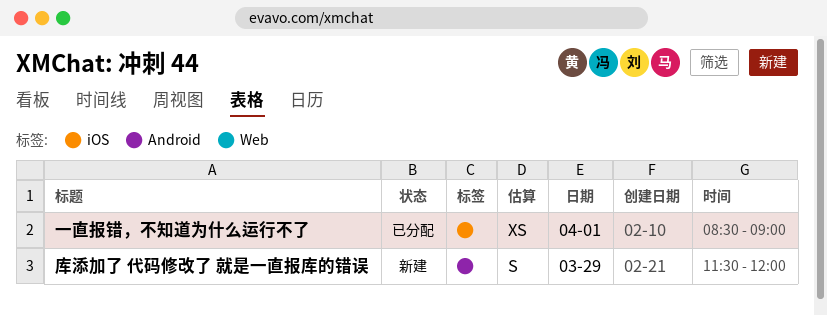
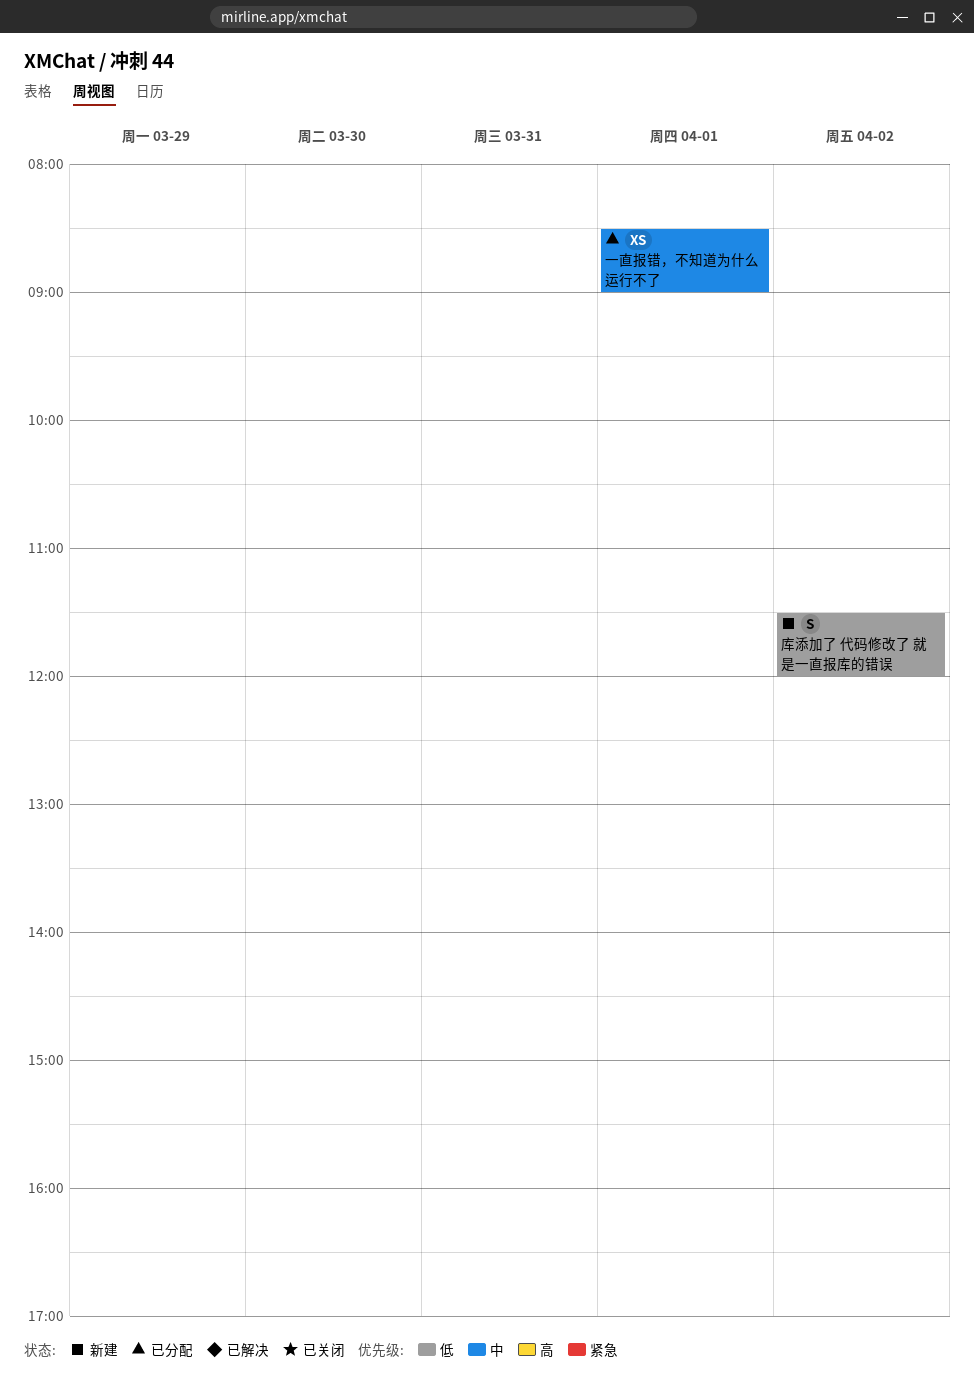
库添加了 代码修改了 就是一直报库的错误, day: Mar 29 -> Apr 2

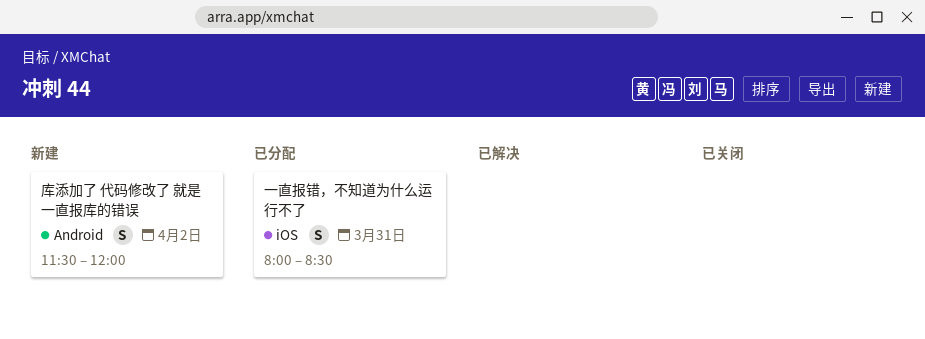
一直报错，不知道为什么运行不了, estimate: XS -> S
一直报错，不知道为什么运行不了, day: Apr 1 -> Mar 31
一直报错，不知道为什么运行不了, begins: 08:30 -> 08:00
一直报错，不知道为什么运行不了, ends: 09:00 -> 08:30

